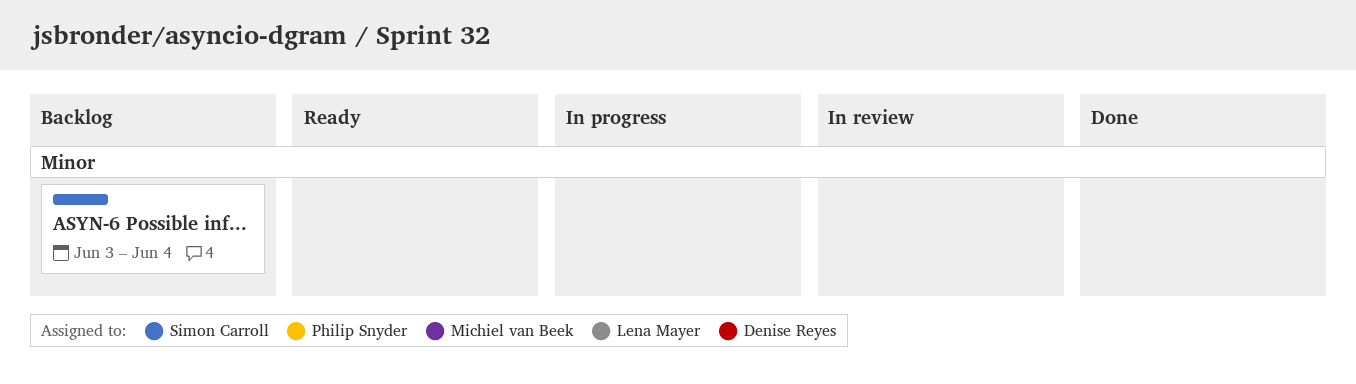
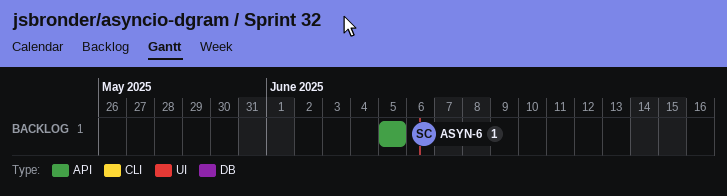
ASYN-6, start: Jun 3 -> Jun 5
ASYN-6, due: Jun 4 -> Jun 5

